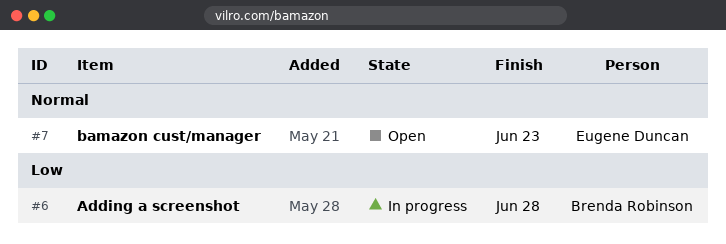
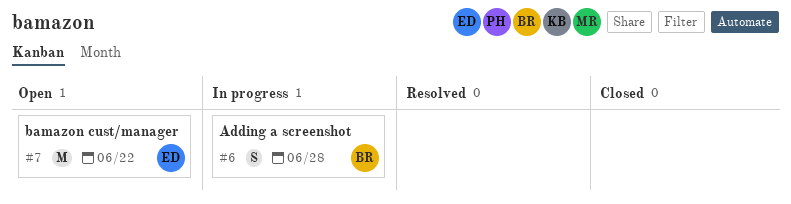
#7, due: Jun 23 -> Jun 22

